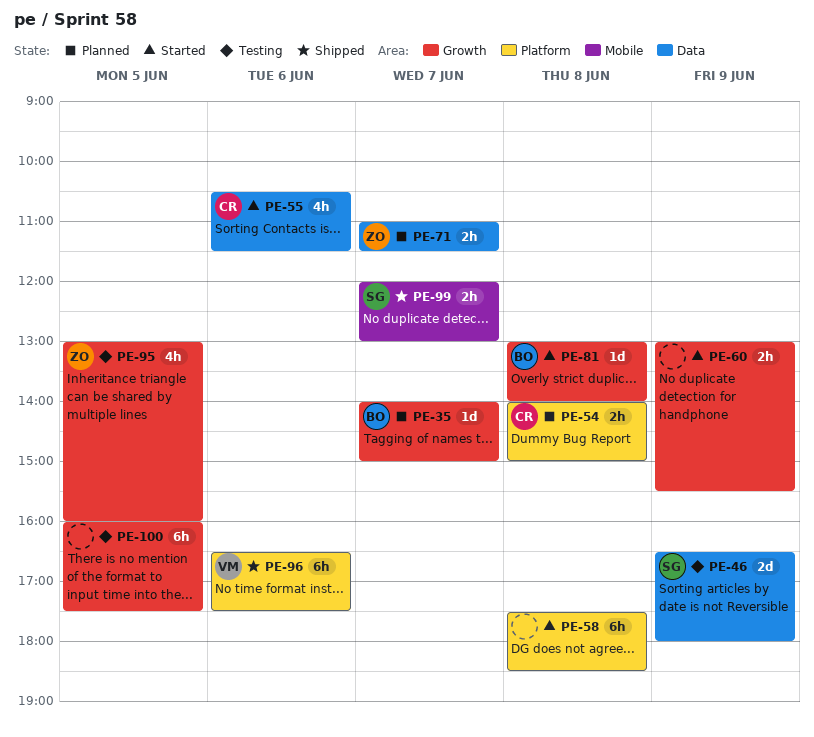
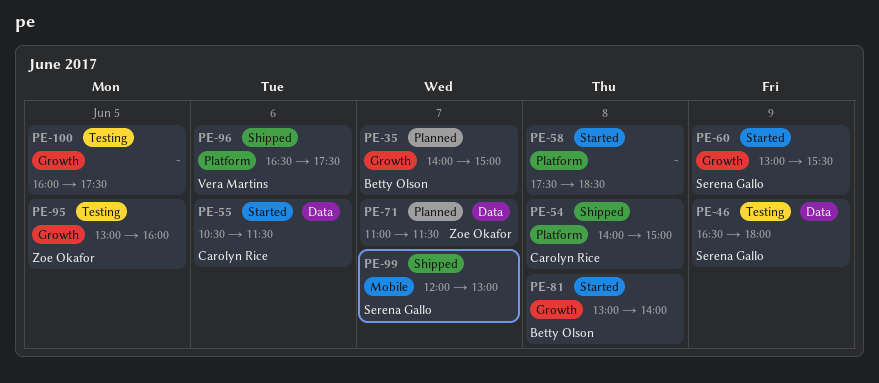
PE-54, status: Planned -> Shipped
PE-60, owner: none -> Serena Gallo

